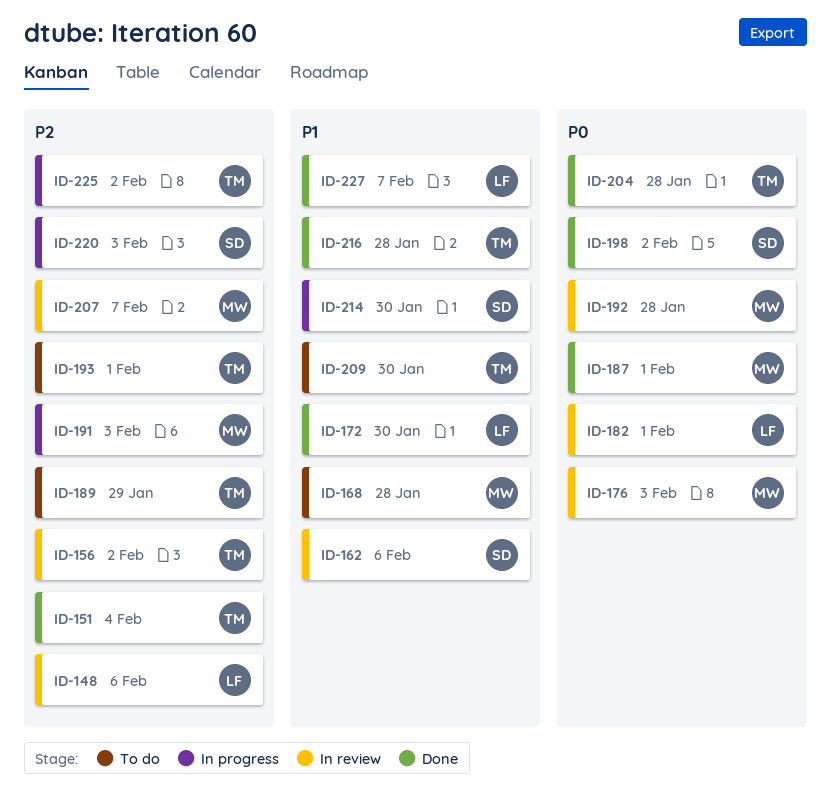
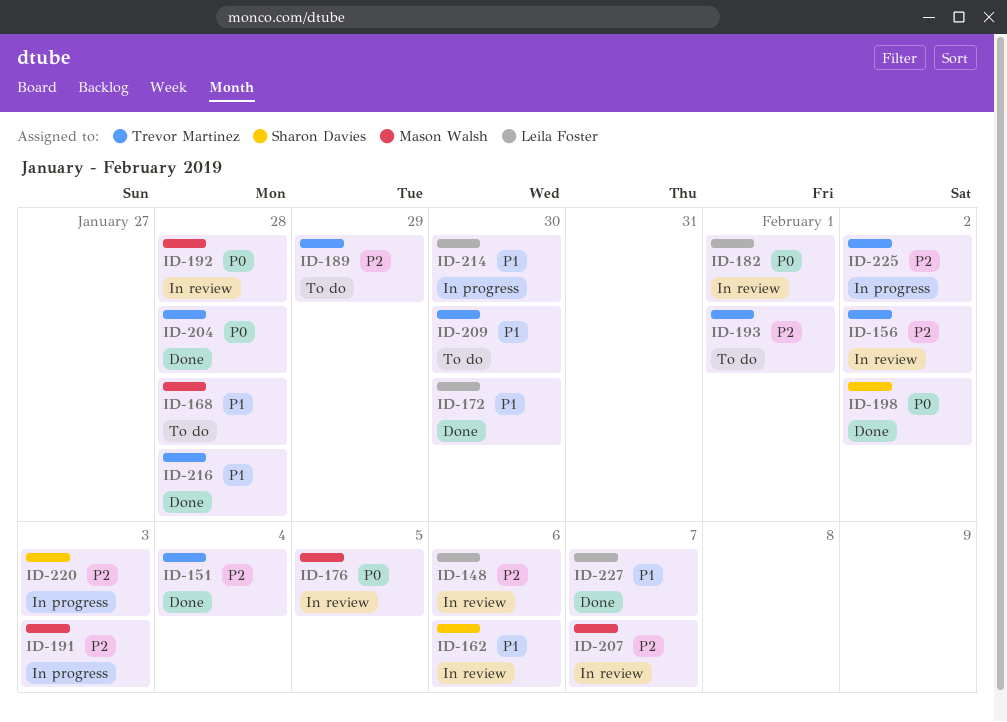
ID-176, due: Feb 3 -> Feb 5
ID-187: present -> none
ID-214, owner: Sharon Davies -> Leila Foster

